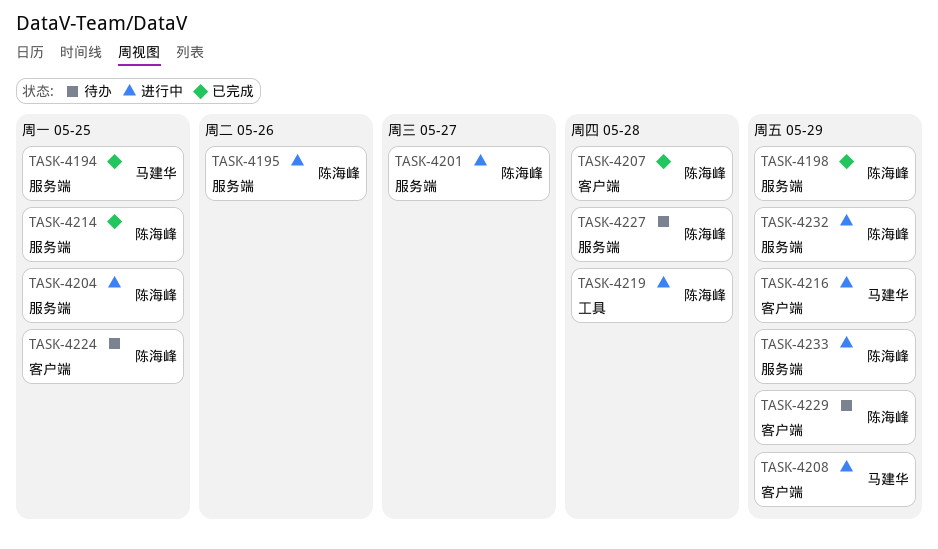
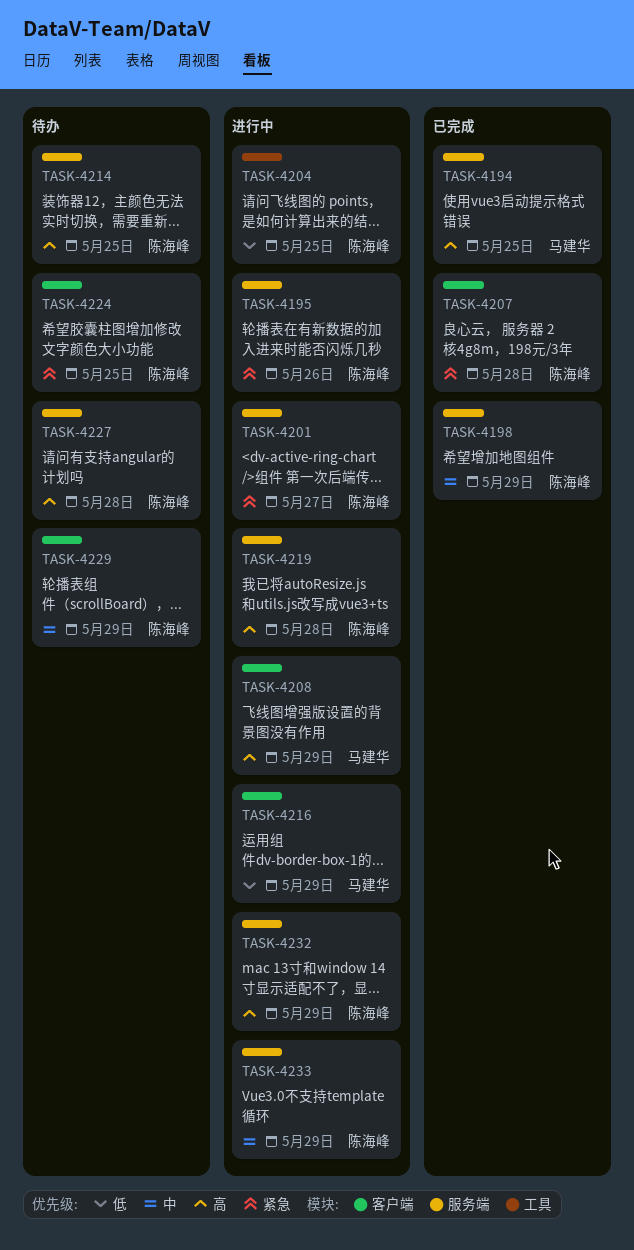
TASK-4204, label: 服务端 -> 工具
TASK-4214, status: 已完成 -> 待办
TASK-4219, label: 工具 -> 服务端

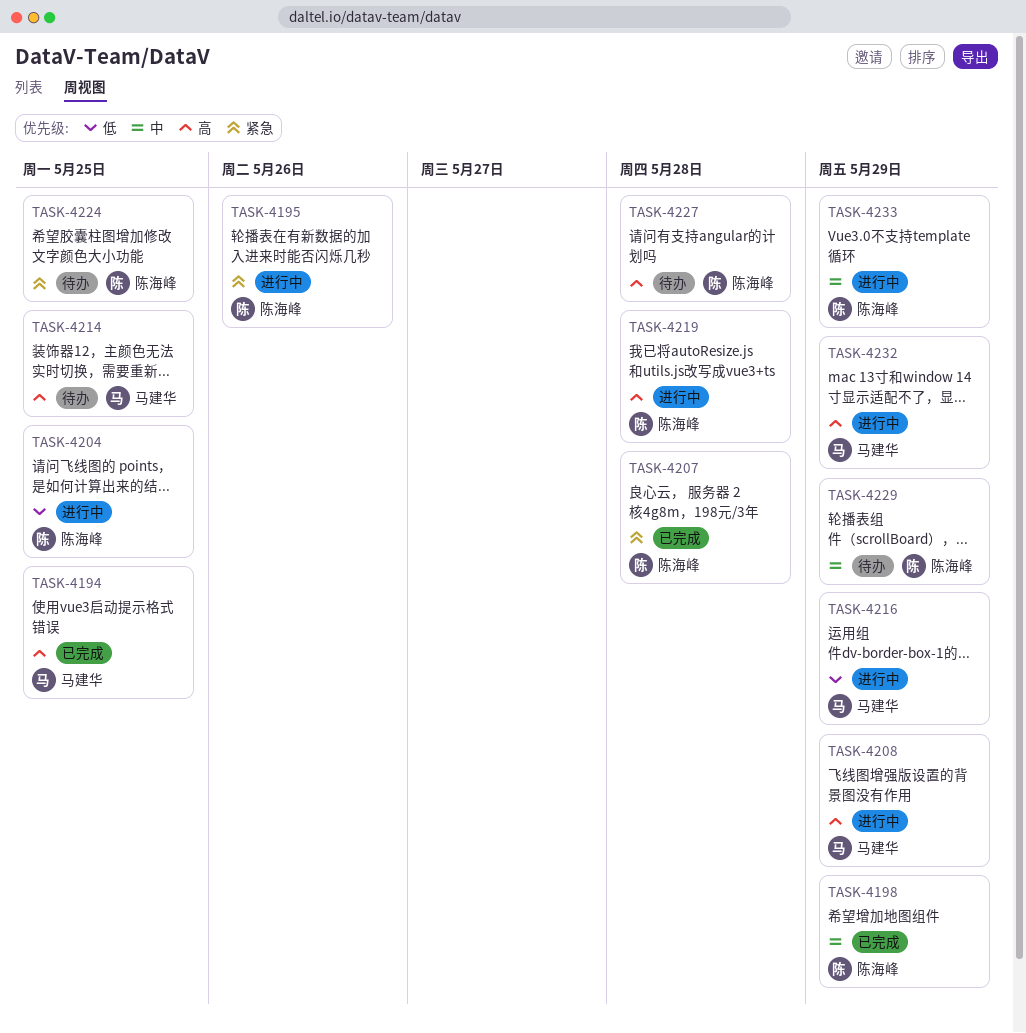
TASK-4201: present -> none
TASK-4214, owner: 陈海峰 -> 马建华
TASK-4232, owner: 陈海峰 -> 马建华

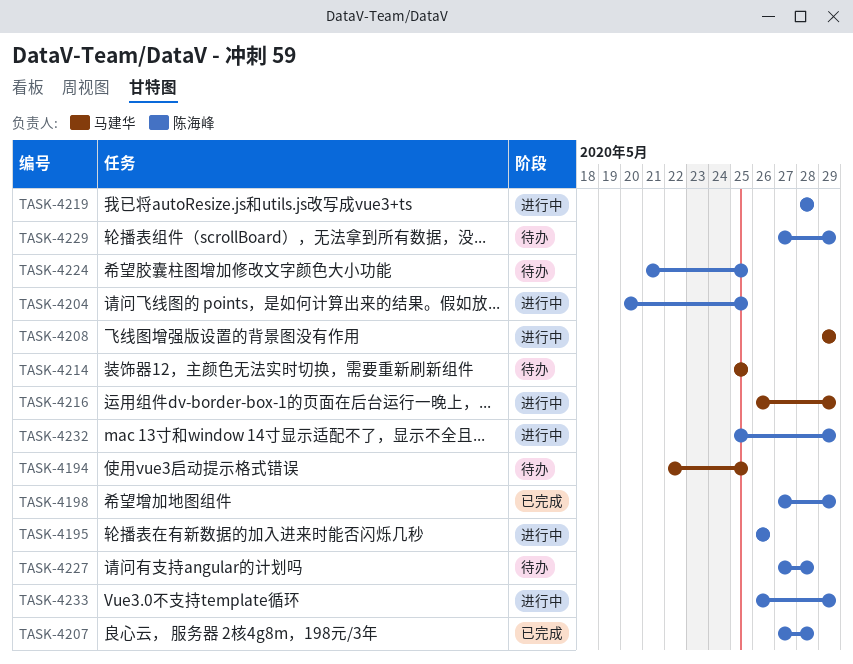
TASK-4194, status: 已完成 -> 待办
TASK-4232, owner: 马建华 -> 陈海峰

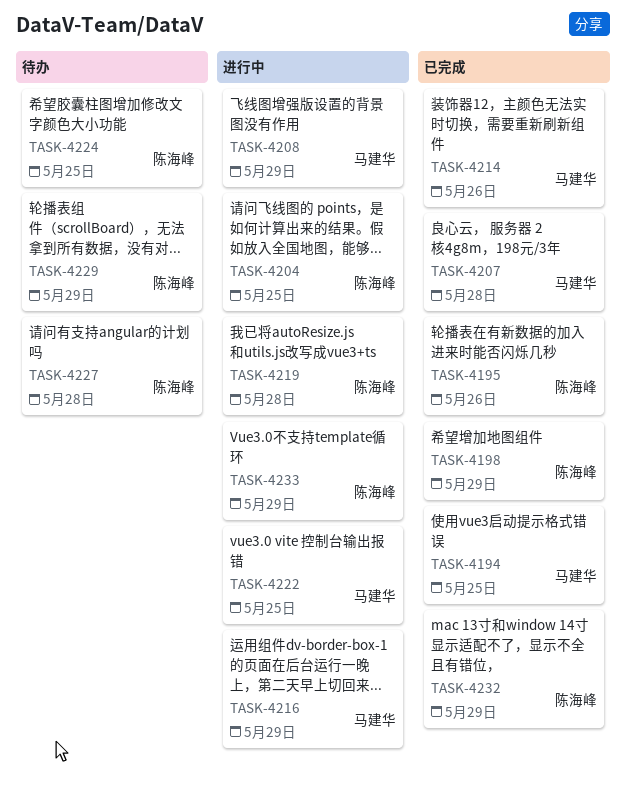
TASK-4194, status: 待办 -> 已完成
TASK-4195, status: 进行中 -> 已完成
TASK-4207, owner: 陈海峰 -> 马建华
TASK-4214, status: 待办 -> 已完成
TASK-4214, due: May 25 -> May 26
TASK-4222: none -> present
TASK-4232, status: 进行中 -> 已完成

